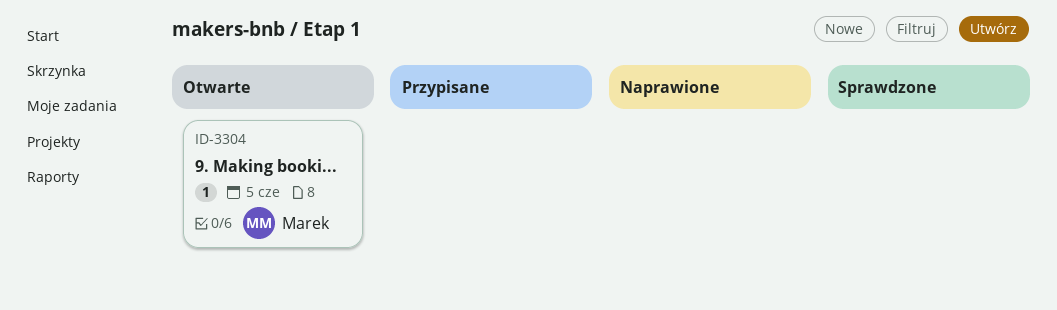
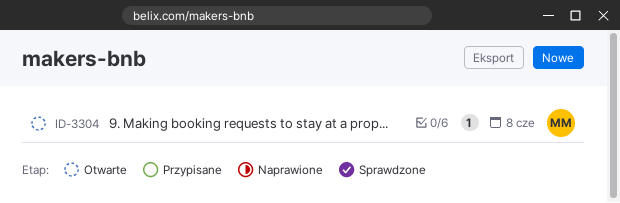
ID-3304, due: Jun 5 -> Jun 8

